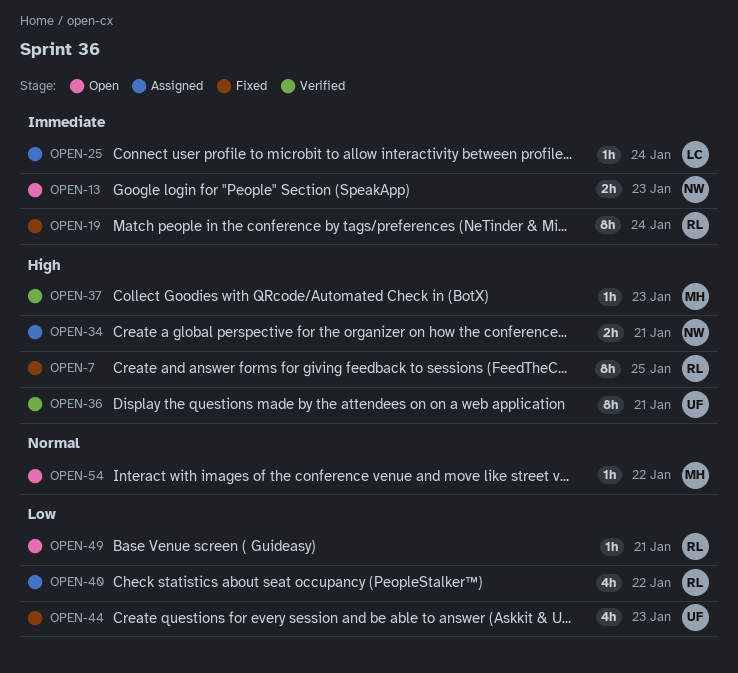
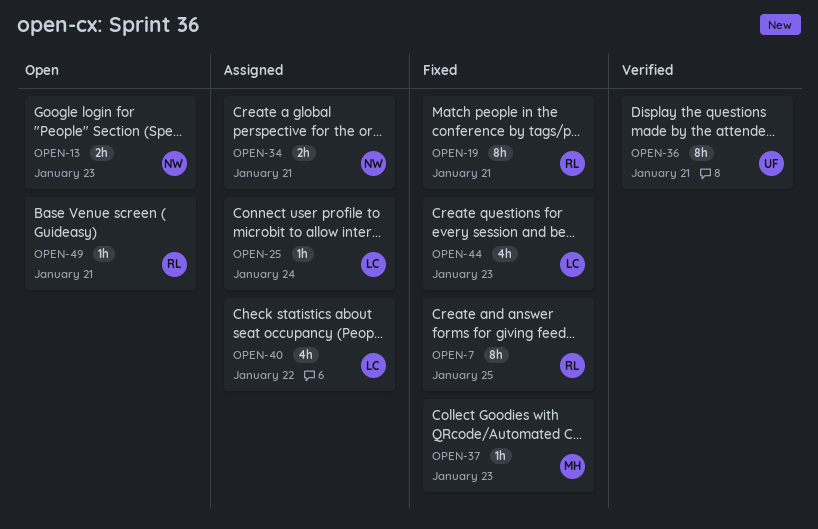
OPEN-19, due: Jan 24 -> Jan 21
OPEN-37, status: Verified -> Fixed
OPEN-40, owner: RL -> LC
OPEN-44, owner: UF -> LC
OPEN-54: present -> none

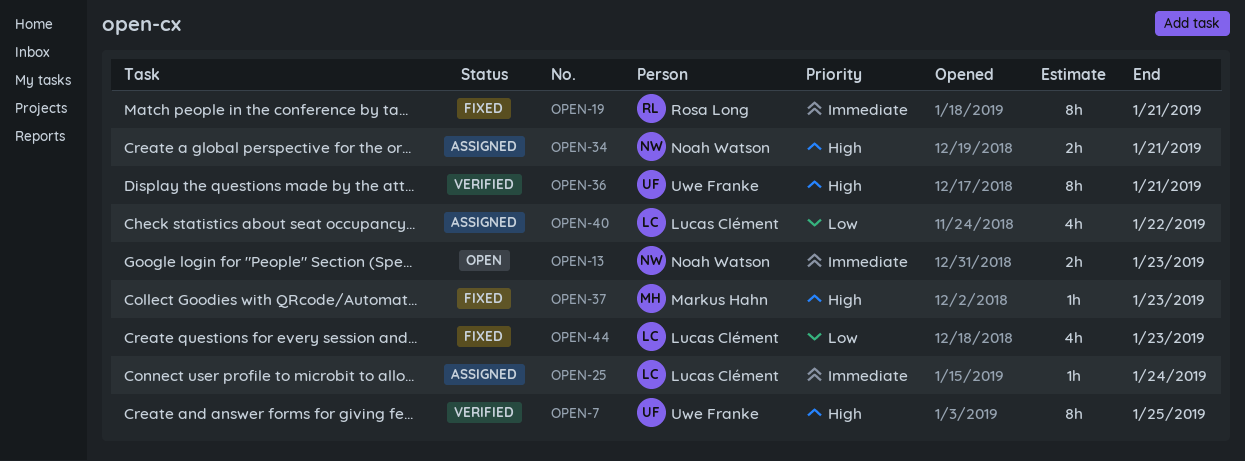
OPEN-7, status: Fixed -> Verified
OPEN-7, owner: Rosa Long -> Uwe Franke
OPEN-49: present -> none

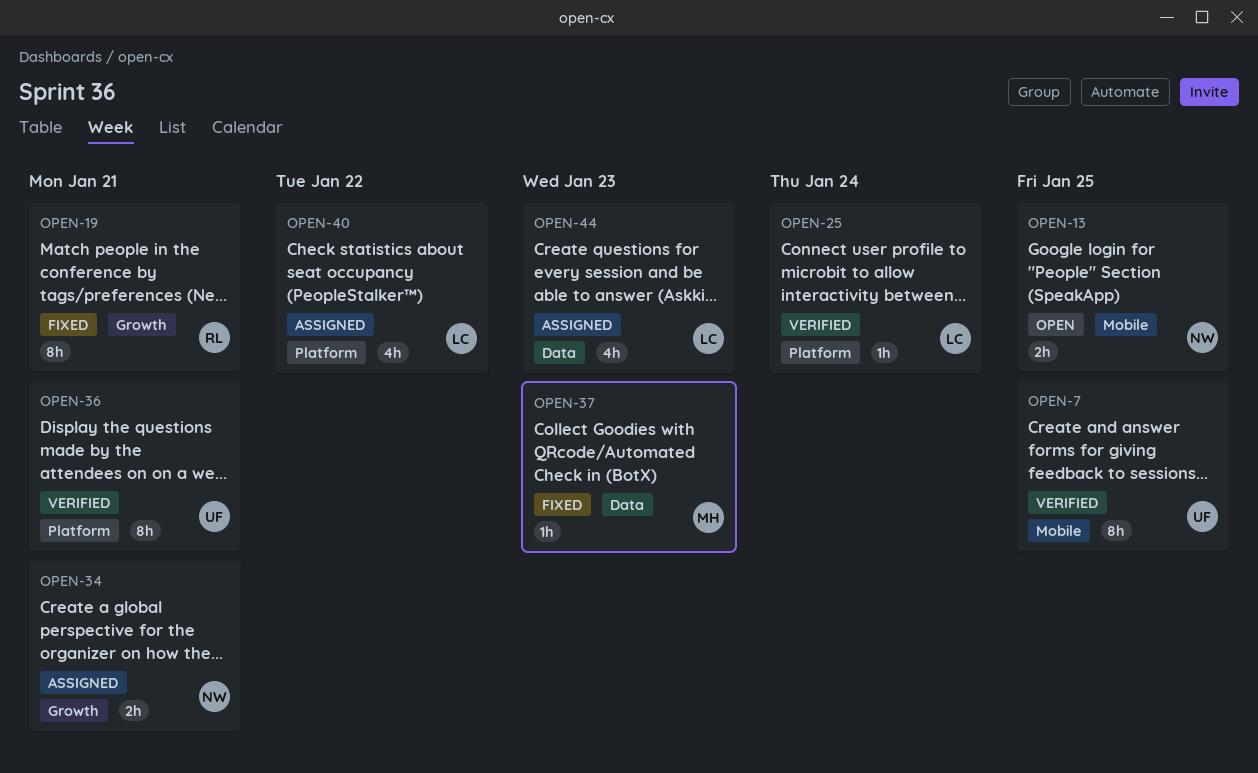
OPEN-13, due: Jan 23 -> Jan 25
OPEN-25, status: Assigned -> Verified
OPEN-44, status: Fixed -> Assigned

